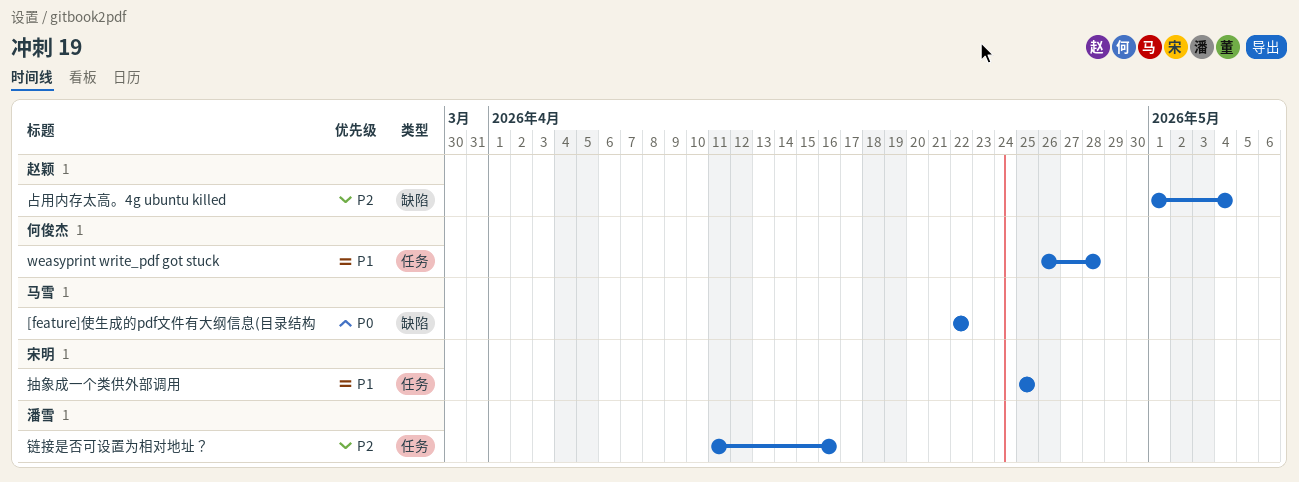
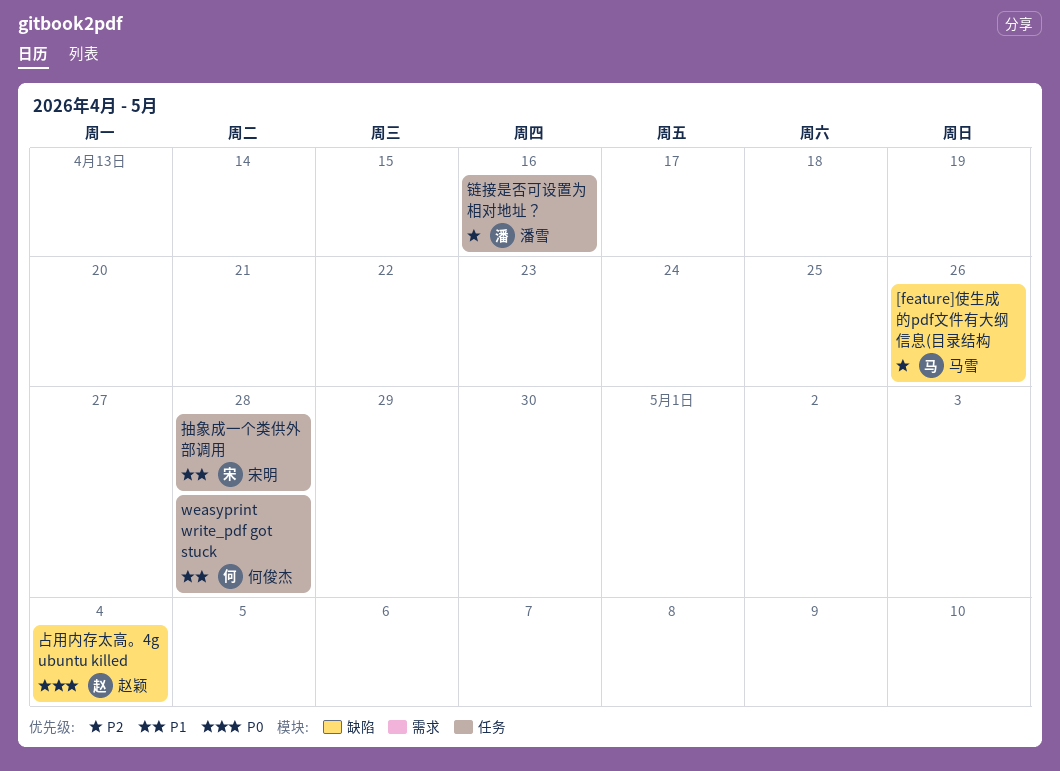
[feature]使生成的pdf文件有大纲信息(目录结构, priority: P0 -> P2
[feature]使生成的pdf文件有大纲信息(目录结构, due: Apr 22 -> Apr 26
占用内存太高。4g ubuntu killed, priority: P2 -> P0
抽象成一个类供外部调用, due: Apr 25 -> Apr 28

